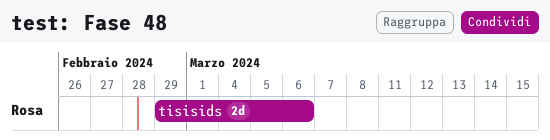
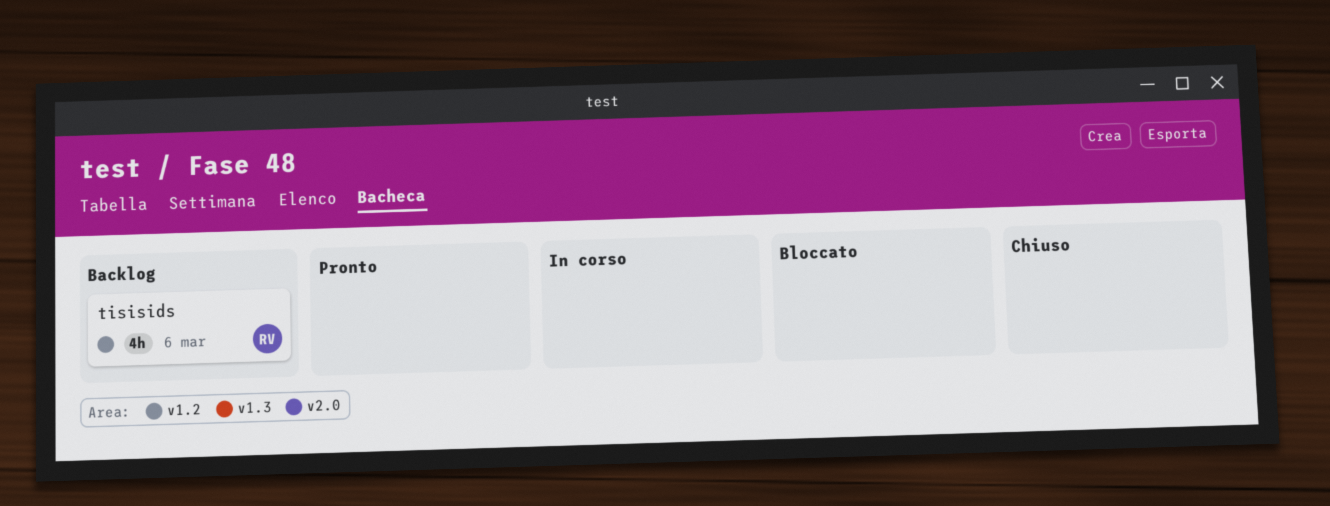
tisisids, estimate: 2d -> 4h

